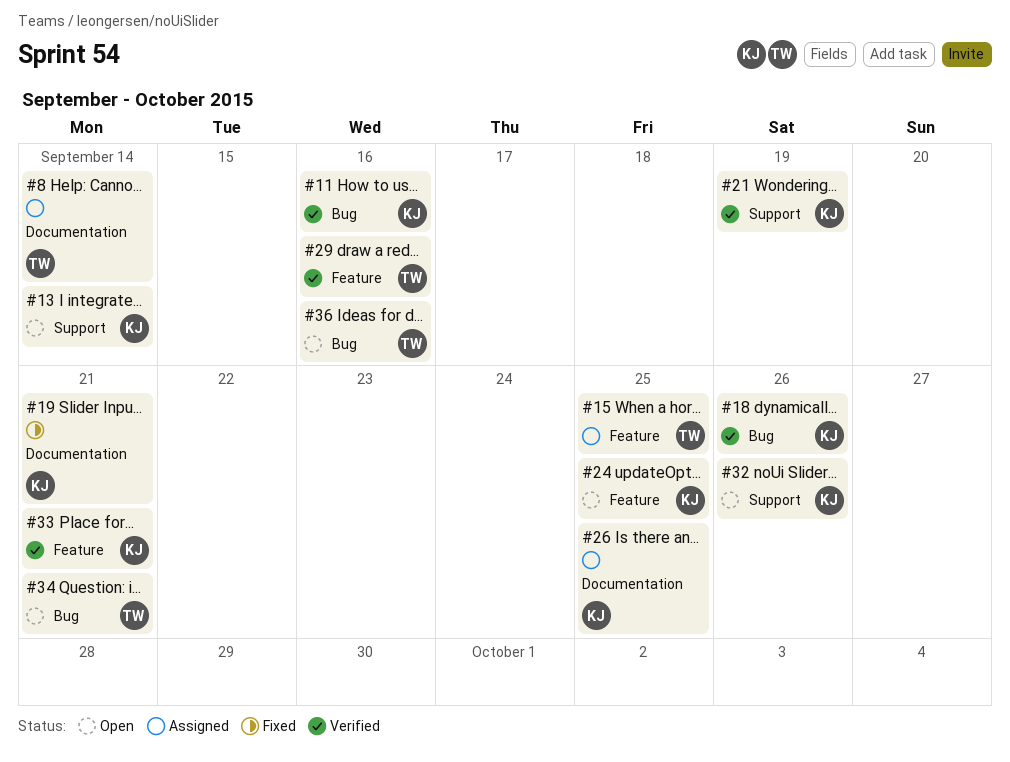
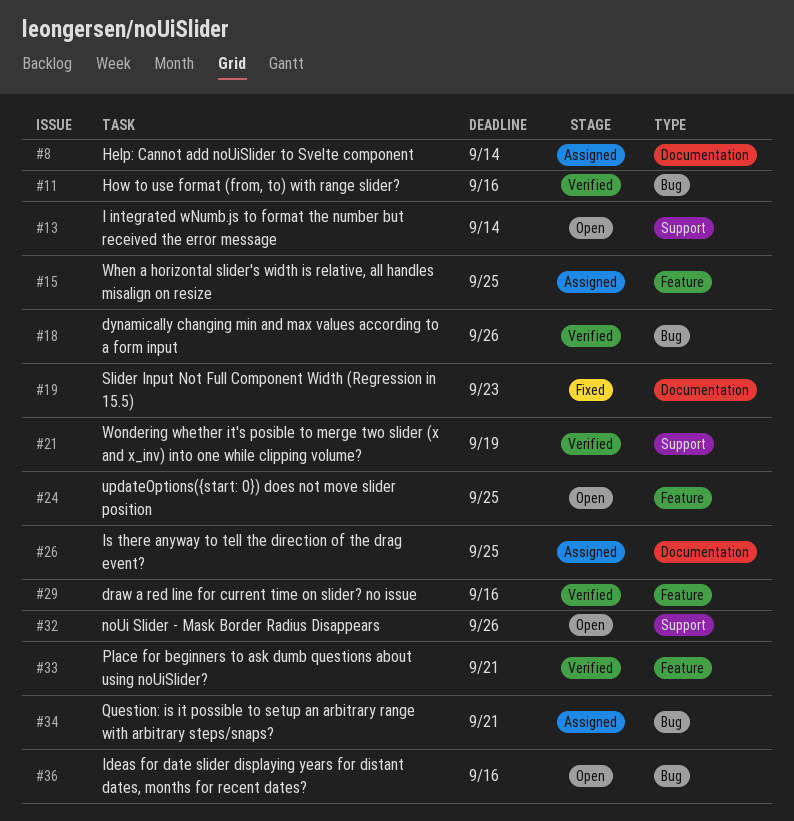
#19, due: Sep 21 -> Sep 23
#34, status: Open -> Assigned

